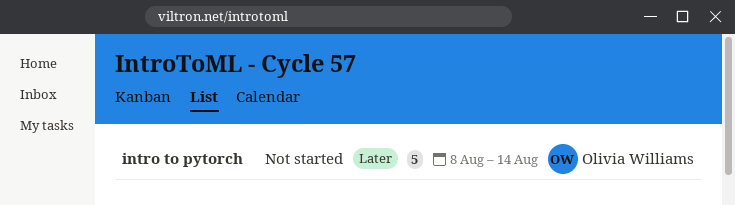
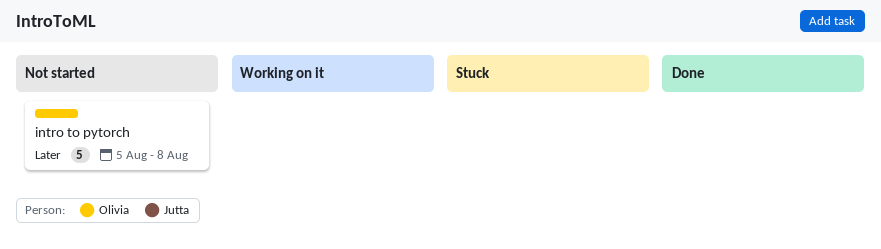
intro to pytorch, start: Aug 8 -> Aug 5
intro to pytorch, due: Aug 14 -> Aug 8

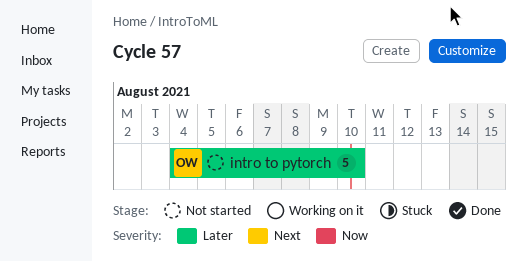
intro to pytorch, start: Aug 5 -> Aug 4
intro to pytorch, due: Aug 8 -> Aug 10

